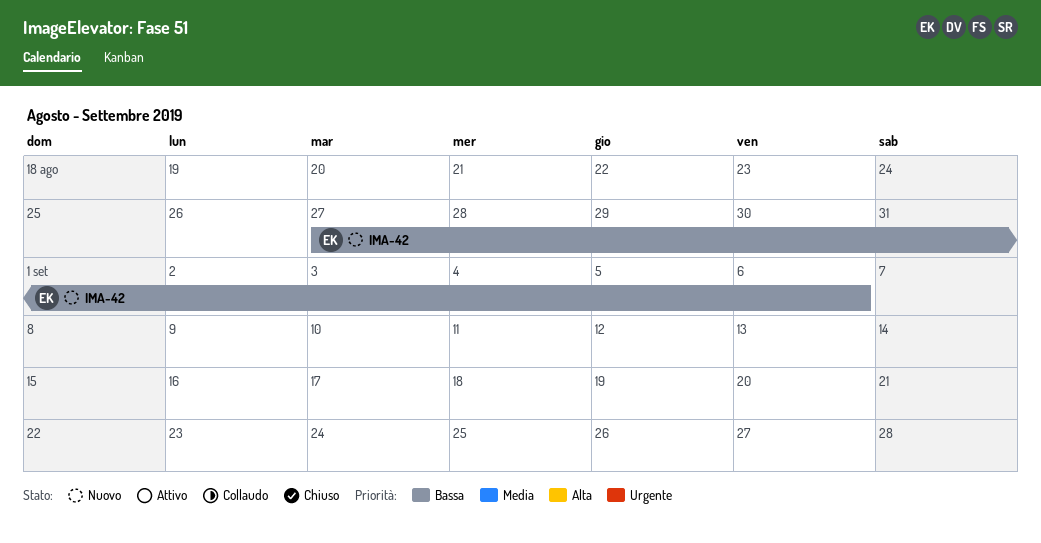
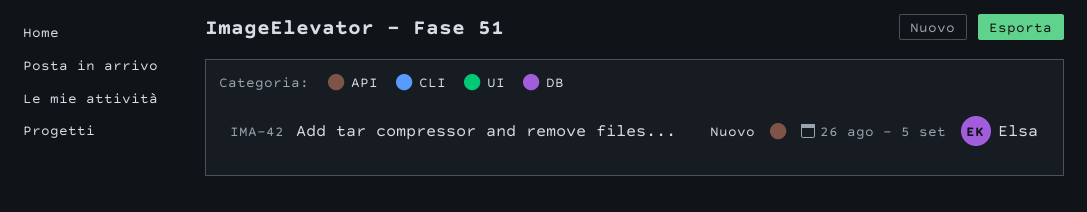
IMA-42, start: Aug 27 -> Aug 26
IMA-42, due: Sep 6 -> Sep 5

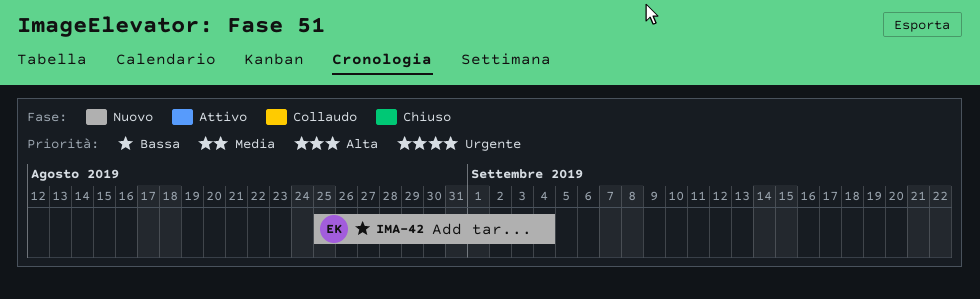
IMA-42, start: Aug 26 -> Aug 25
IMA-42, due: Sep 5 -> Sep 4

